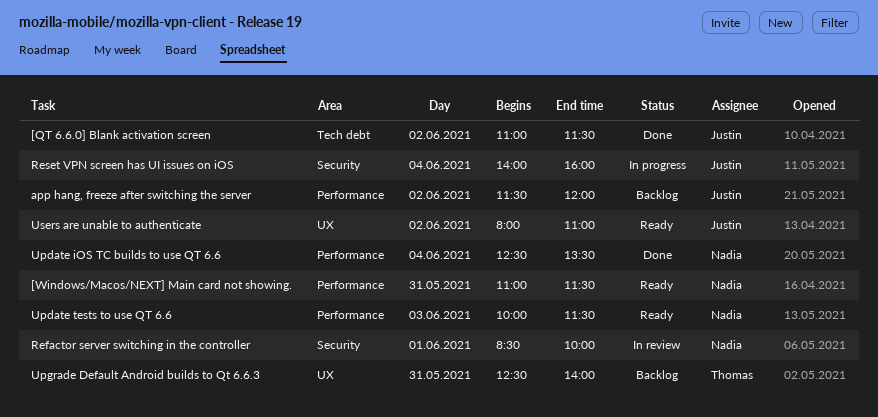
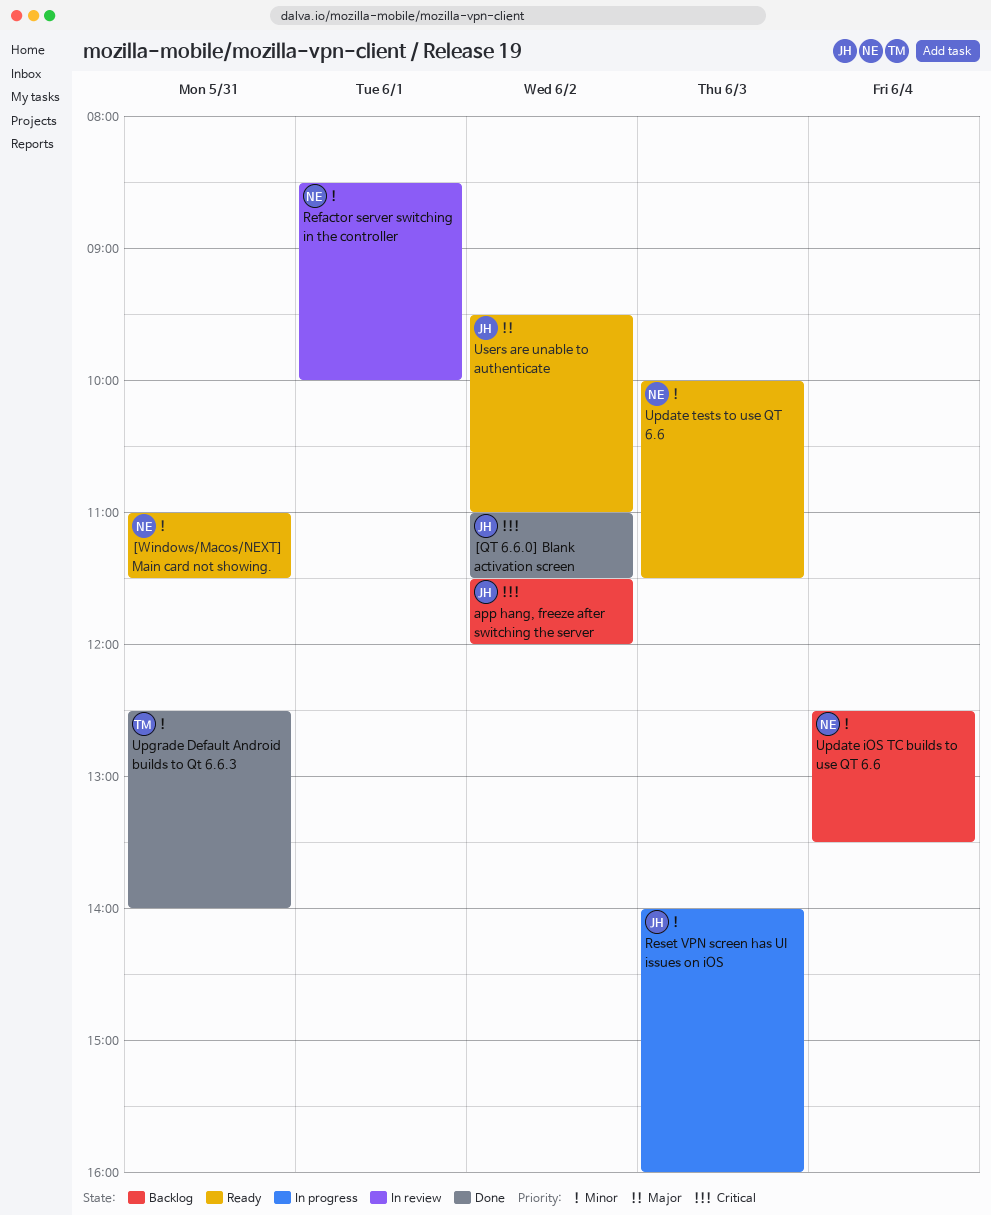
Reset VPN screen has UI issues on iOS, day: Jun 4 -> Jun 3
Update iOS TC builds to use QT 6.6, status: Done -> Backlog
Upgrade Default Android builds to Qt 6.6.3, status: Backlog -> Done
Users are unable to authenticate, begins: 08:00 -> 09:30

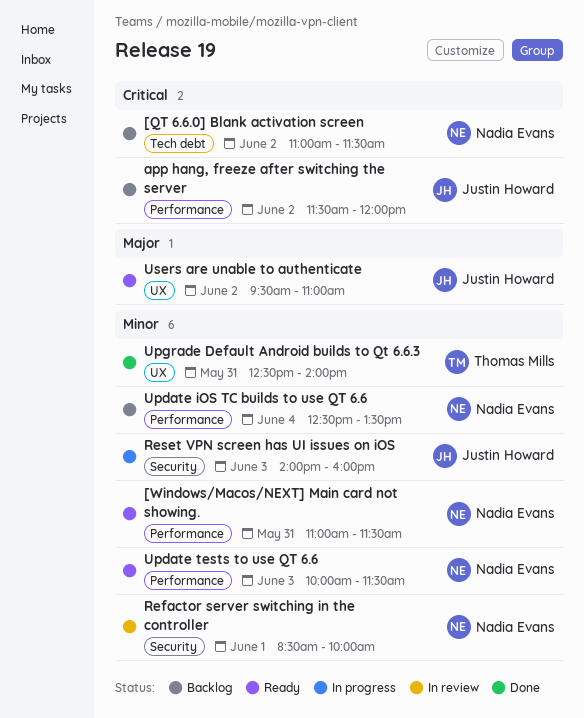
[QT 6.6.0] Blank activation screen, status: Done -> Backlog
[QT 6.6.0] Blank activation screen, owner: Justin Howard -> Nadia Evans

